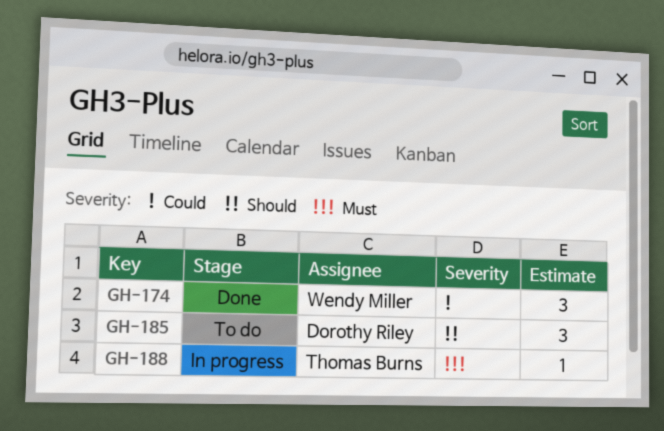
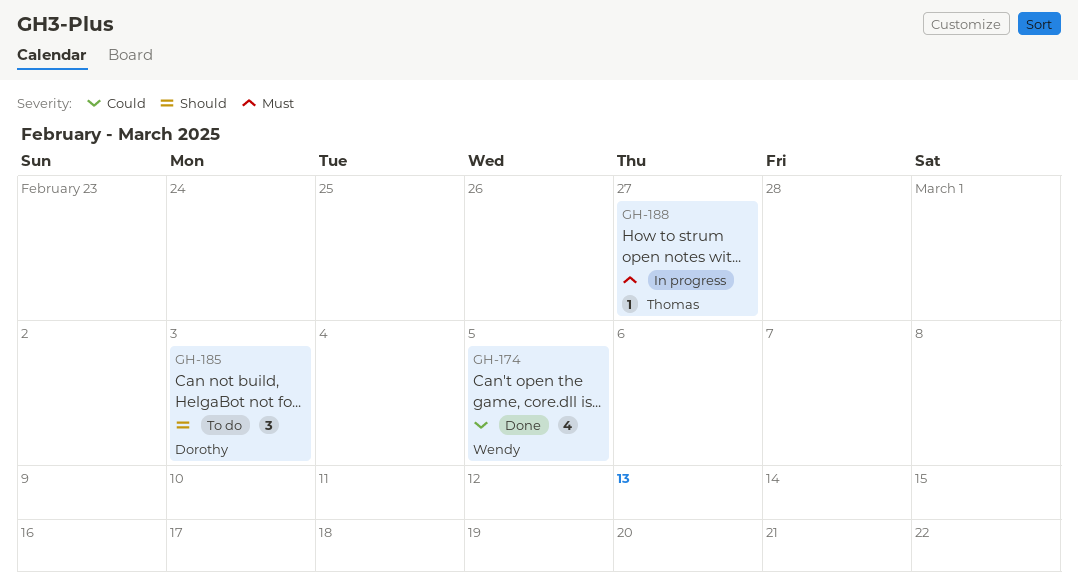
GH-174, estimate: 3 -> 4

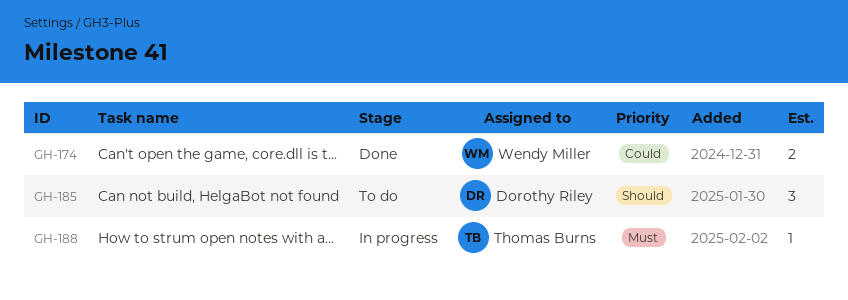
GH-174, estimate: 4 -> 2

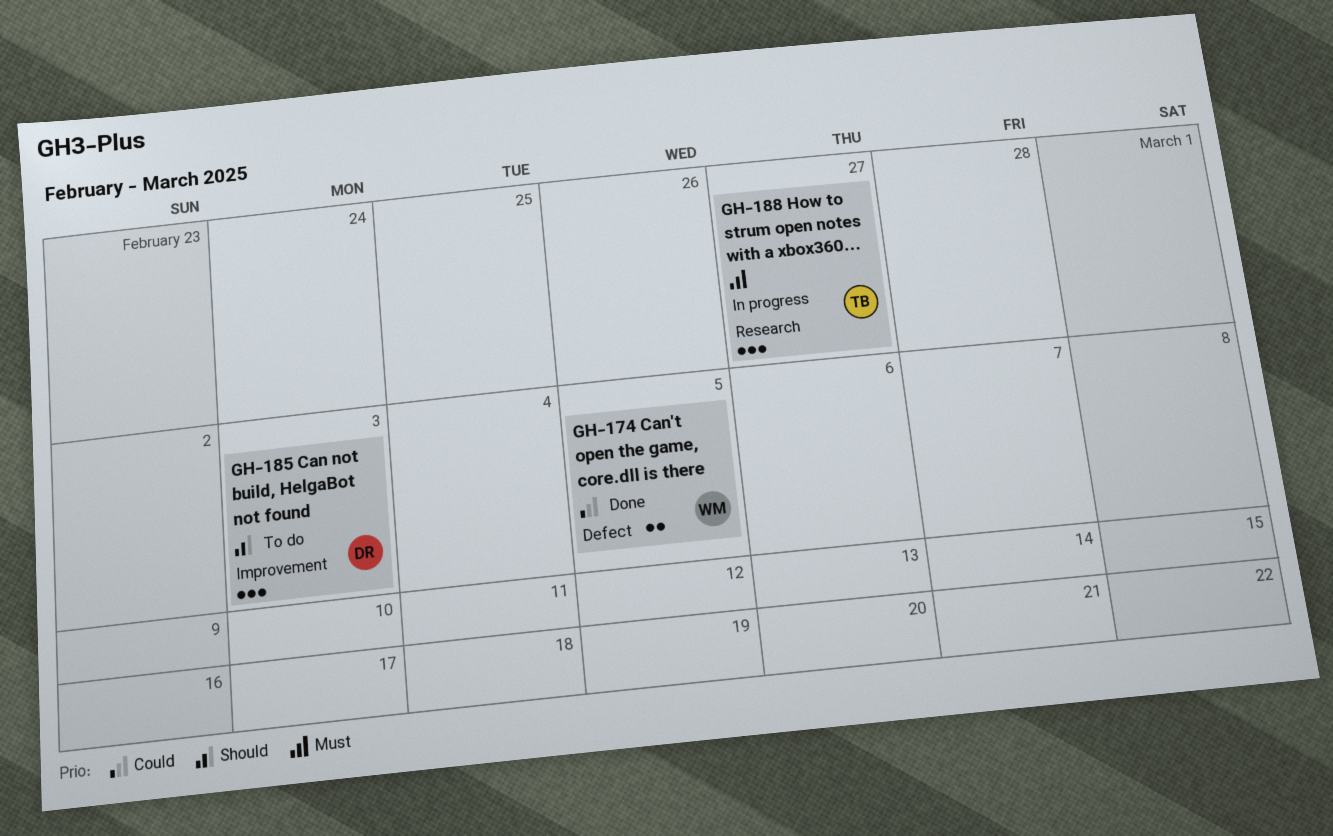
GH-188, estimate: 1 -> 3

